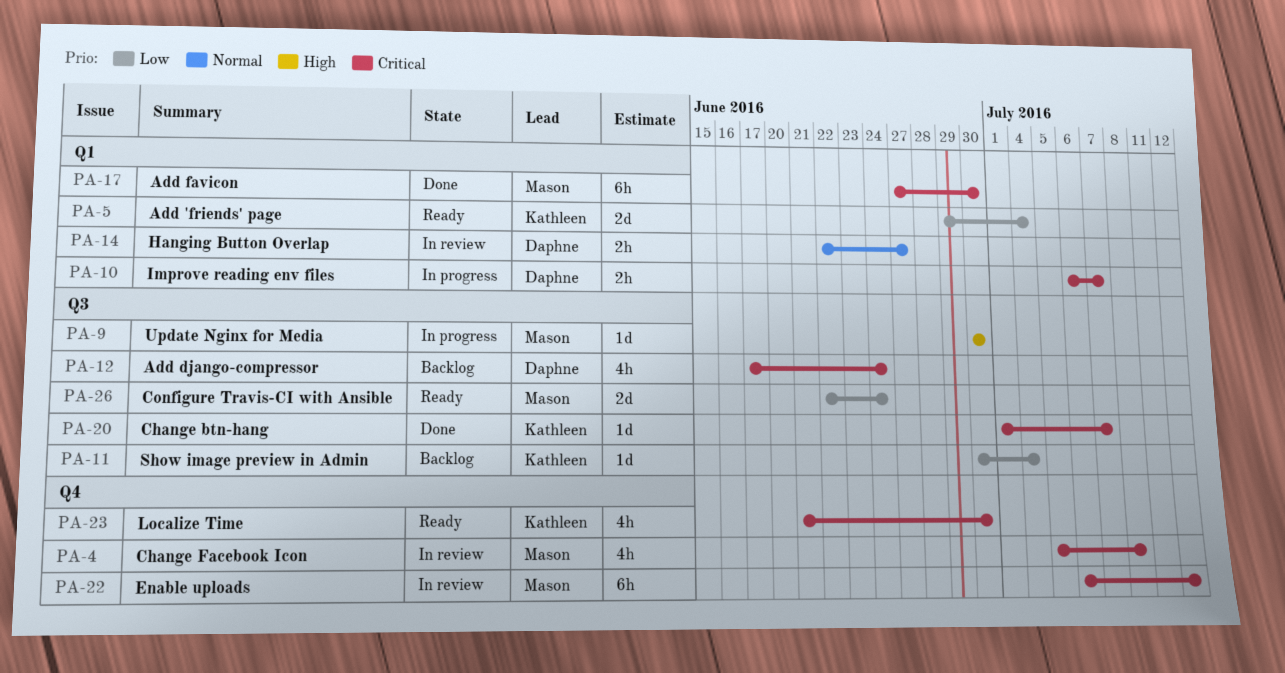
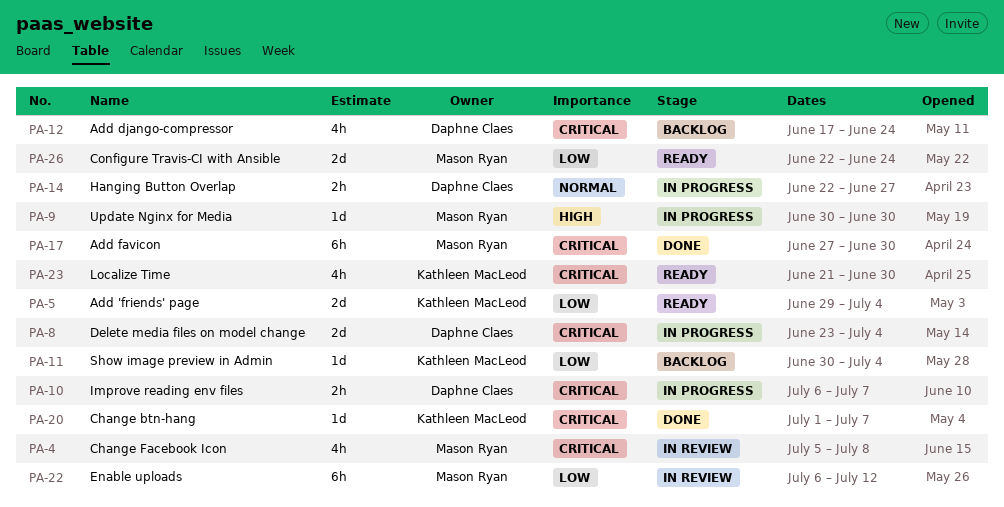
PA-8: none -> present
PA-14, status: In review -> In progress
PA-22, priority: Critical -> Low

